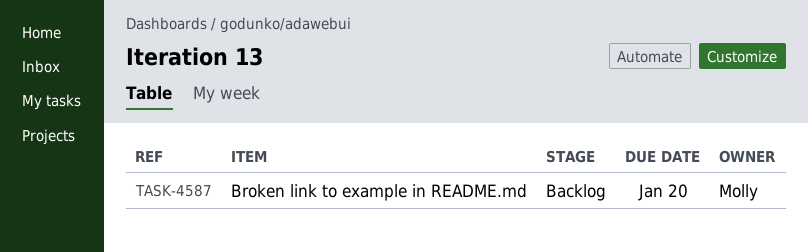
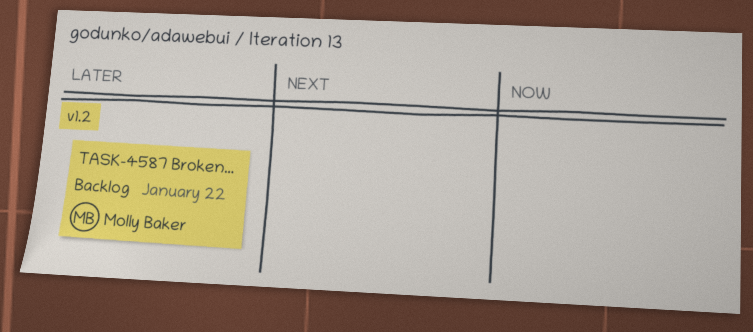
TASK-4587, due: Jan 20 -> Jan 22

